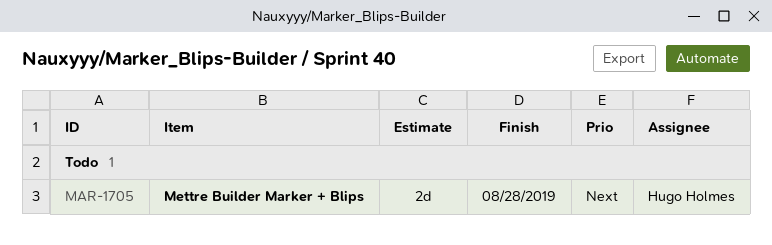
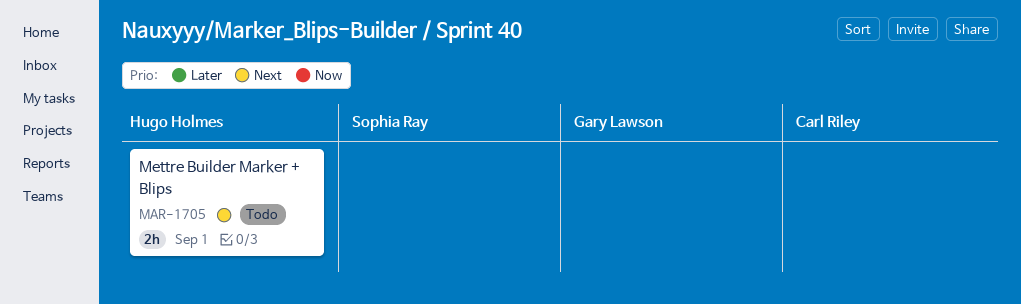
MAR-1705, estimate: 2d -> 2h
MAR-1705, due: Aug 28 -> Sep 1

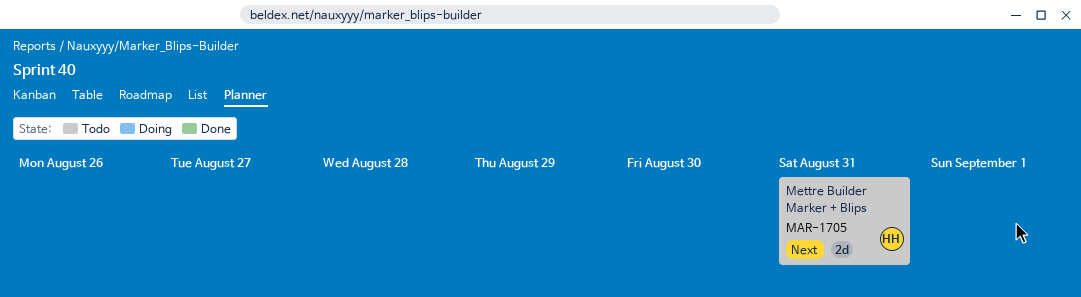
MAR-1705, estimate: 2h -> 2d
MAR-1705, due: Sep 1 -> Aug 31

